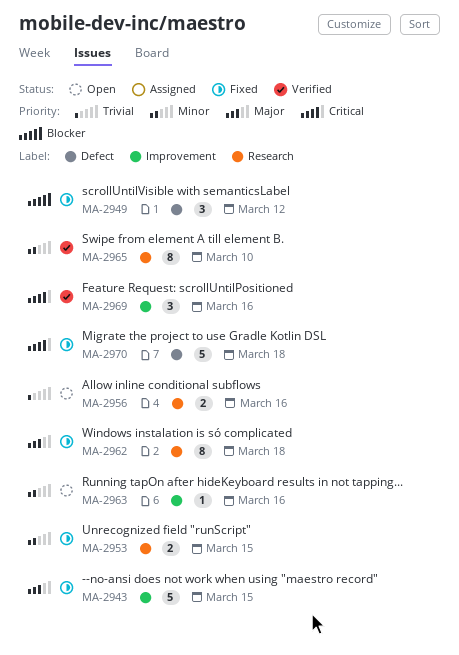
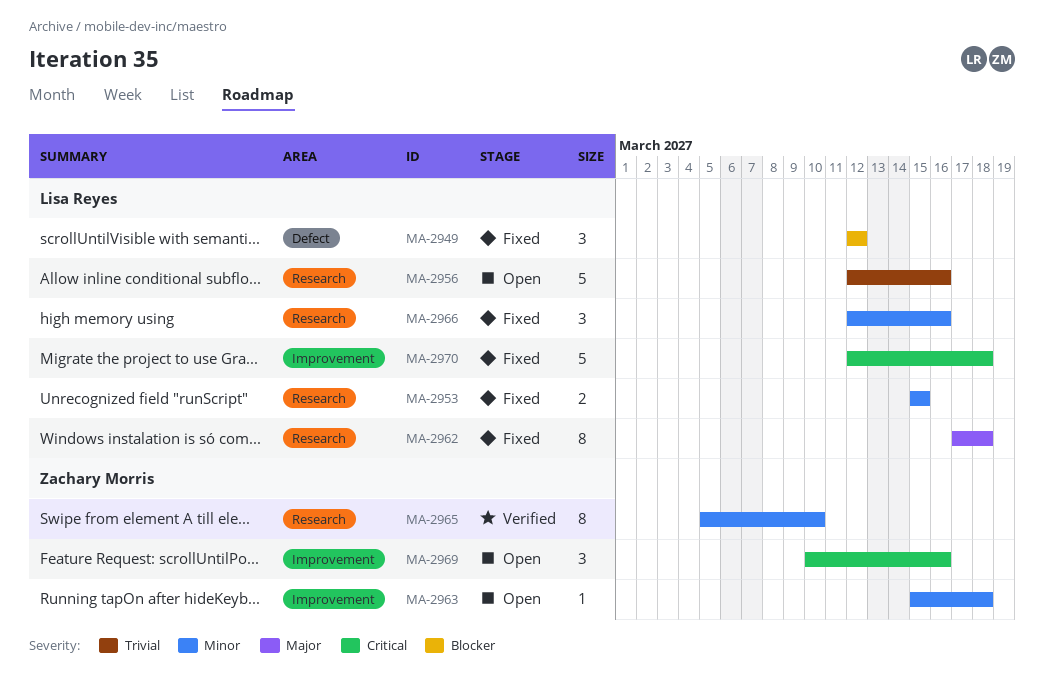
MA-2943: present -> none
MA-2956, estimate: 2 -> 5
MA-2963, due: Mar 16 -> Mar 18
MA-2966: none -> present
MA-2969, status: Verified -> Open
MA-2970, label: Defect -> Improvement

